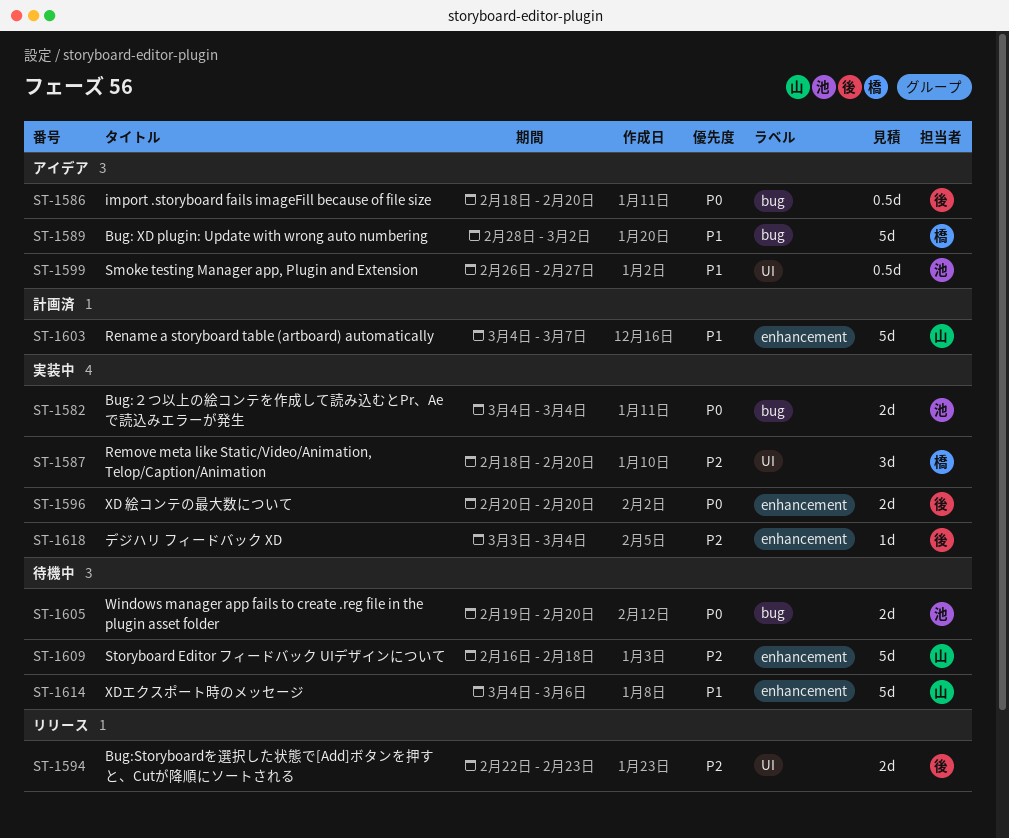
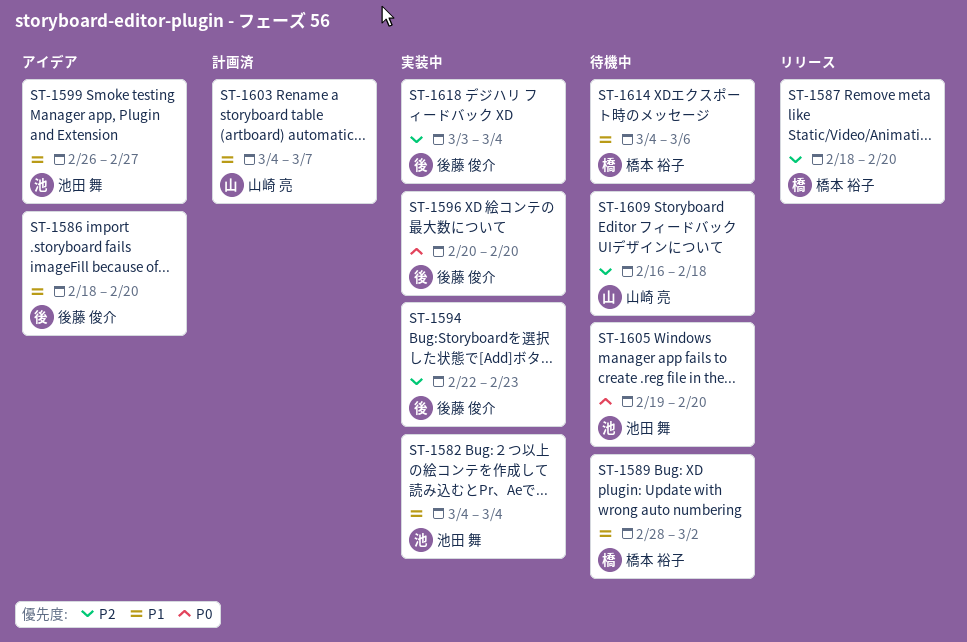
ST-1582, priority: P0 -> P1
ST-1586, priority: P0 -> P1
ST-1587, status: 実装中 -> リリース
ST-1589, status: アイデア -> 待機中
ST-1594, status: リリース -> 実装中
ST-1614, owner: 山崎 亮 -> 橋本 裕子

